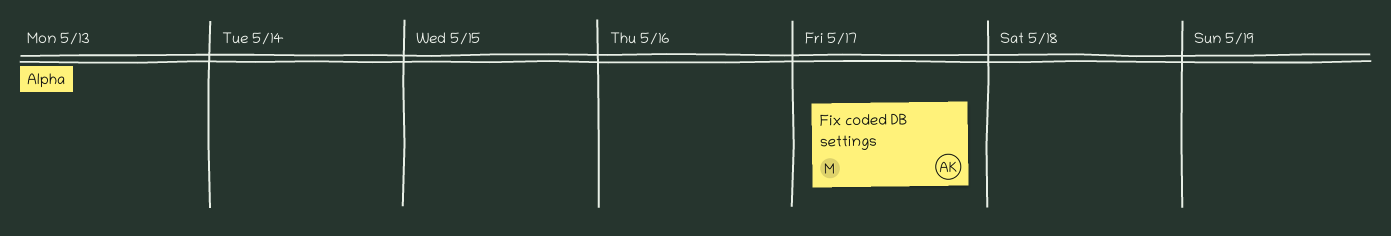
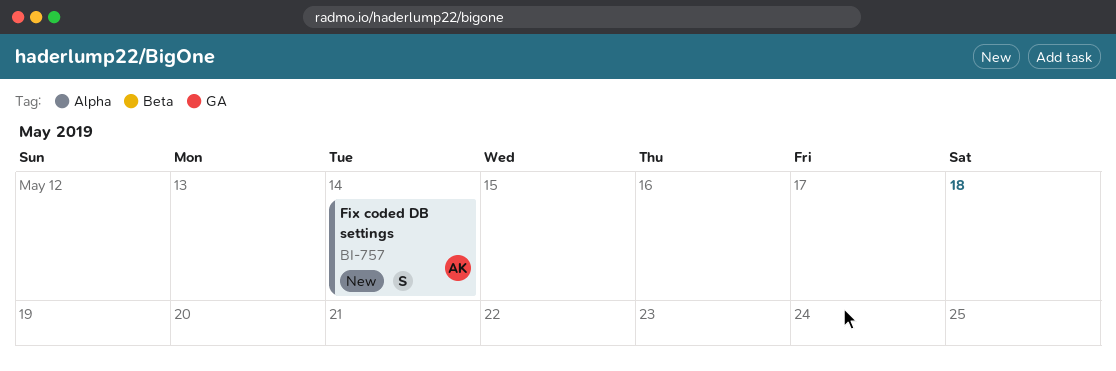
Fix coded DB settings, estimate: M -> S
Fix coded DB settings, due: May 17 -> May 14

